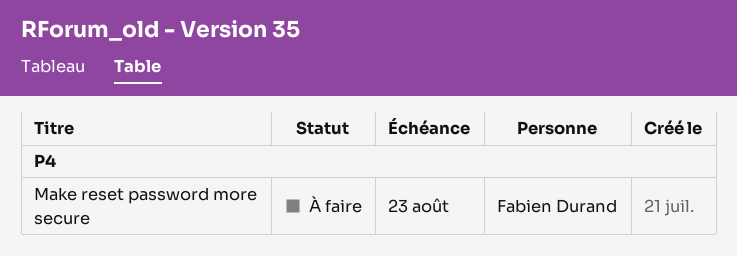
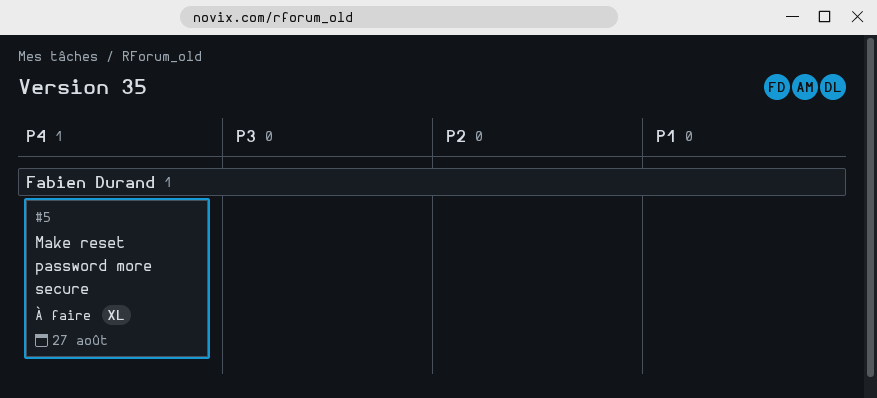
Make reset password more secure, due: Aug 23 -> Aug 27

